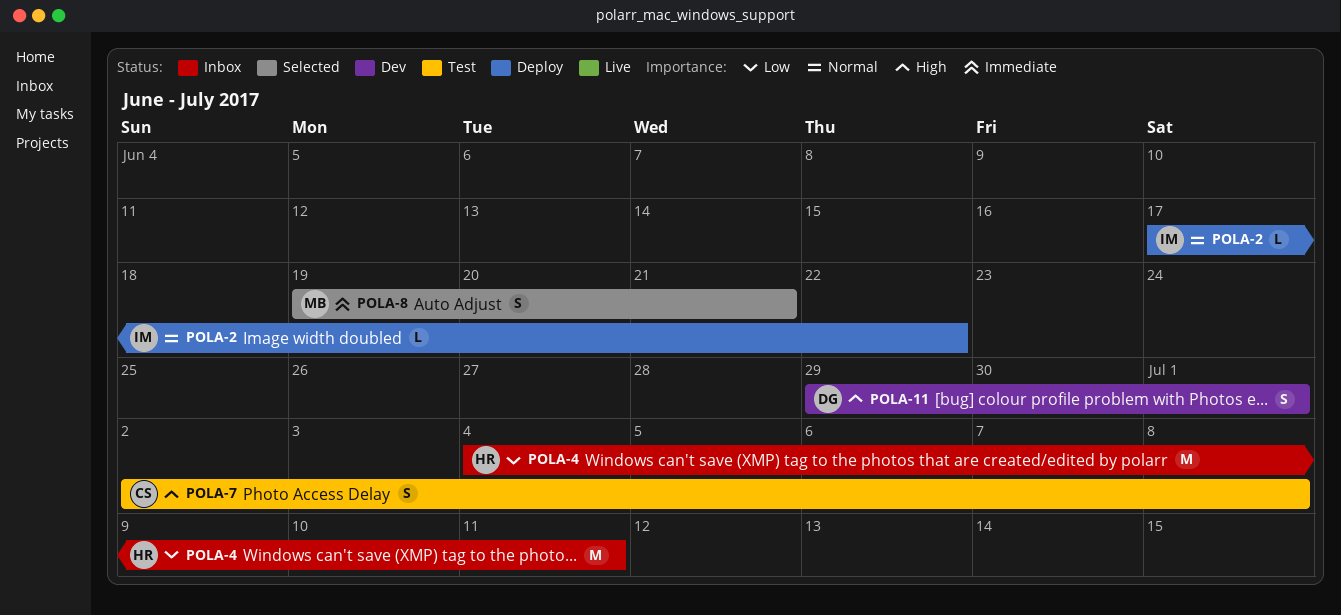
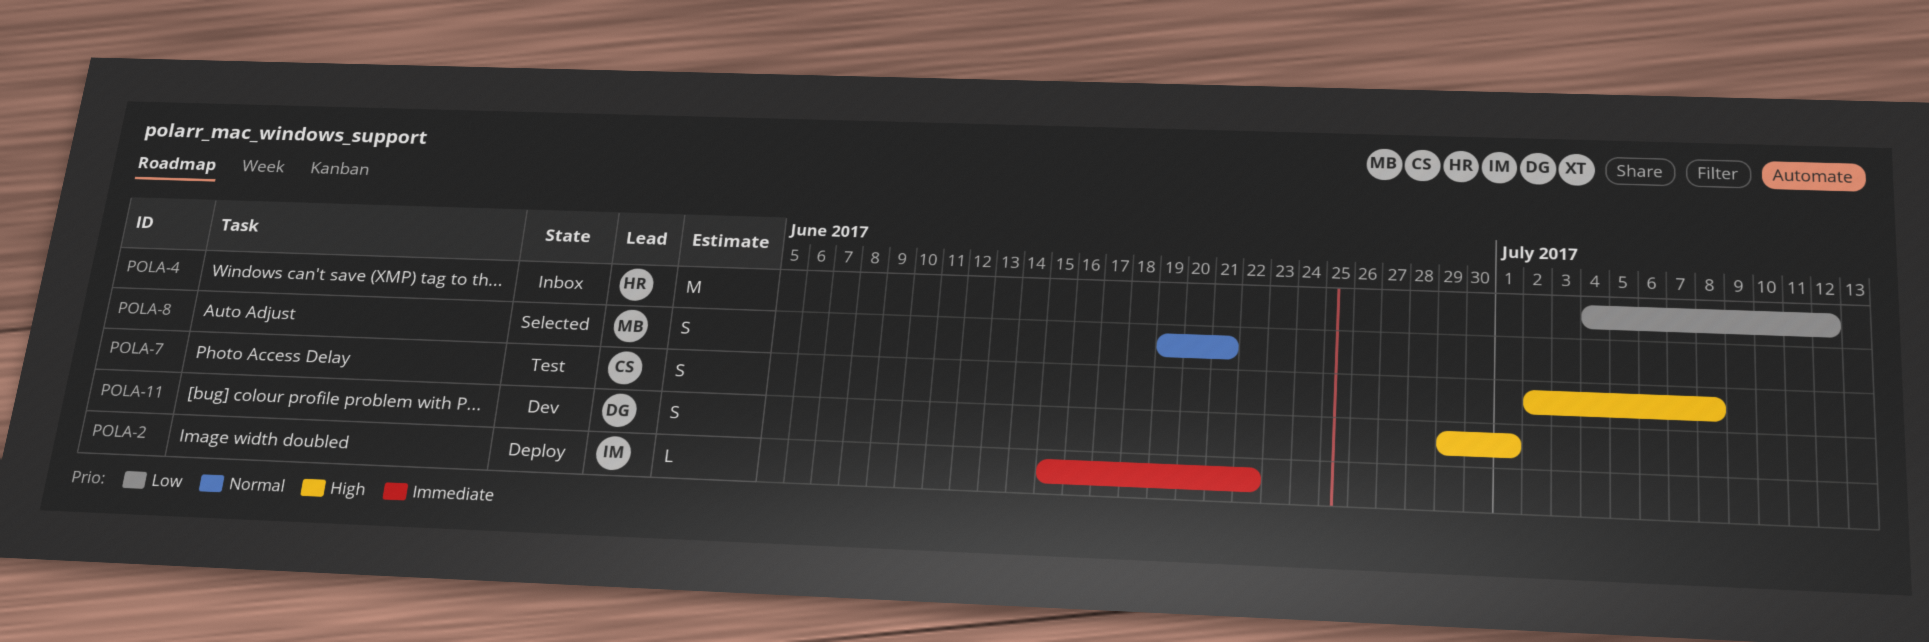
POLA-2, priority: Normal -> Immediate
POLA-2, start: Jun 17 -> Jun 15
POLA-4, due: Jul 11 -> Jul 12
POLA-8, priority: Immediate -> Normal

